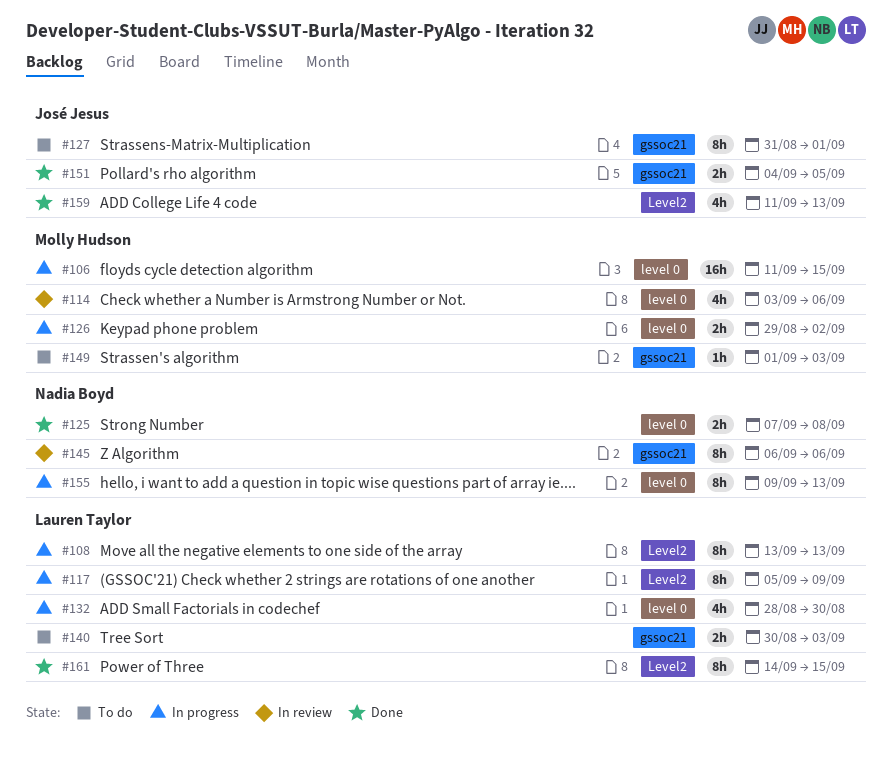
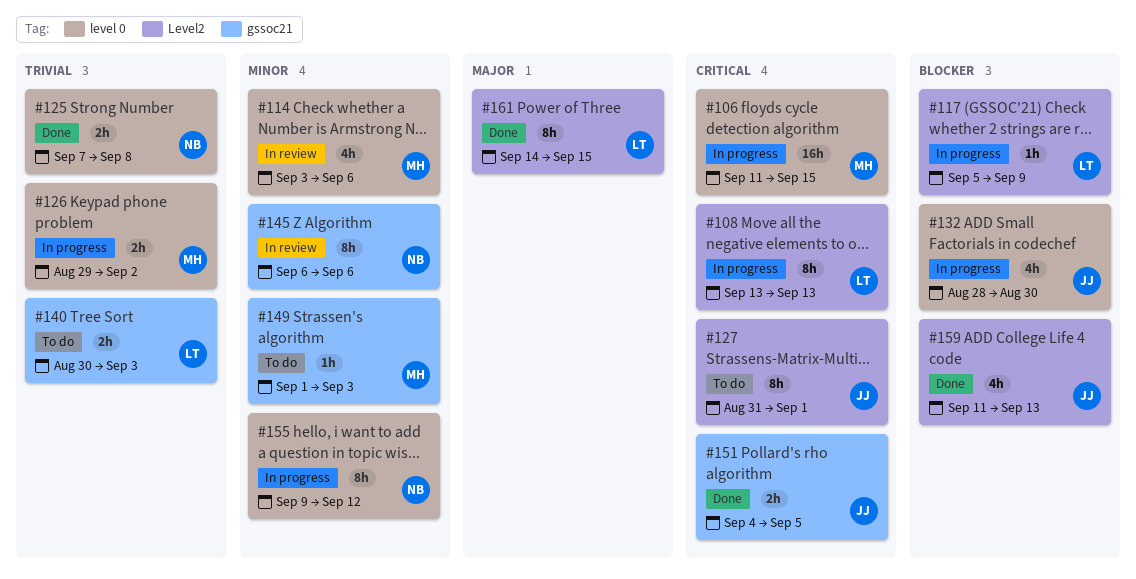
#117, estimate: 8h -> 1h
#127, label: gssoc21 -> Level2
#132, owner: Lauren Taylor -> José Jesus
#155, due: Sep 13 -> Sep 12

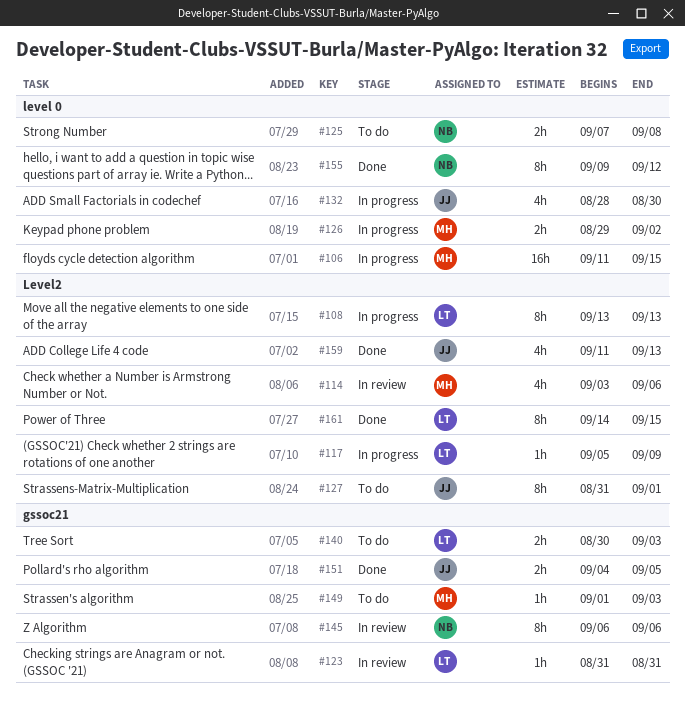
#114, label: level 0 -> Level2
#123: none -> present
#125, status: Done -> To do
#155, status: In progress -> Done

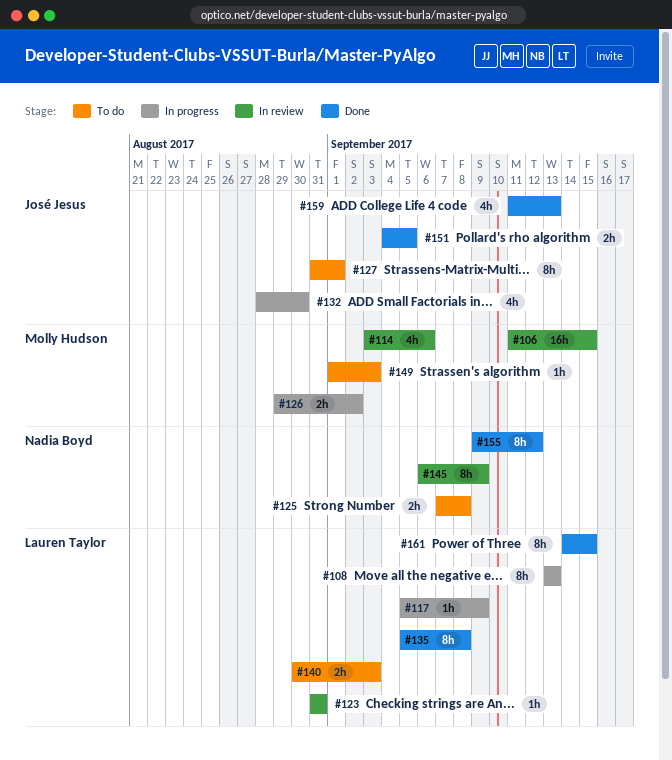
#106, status: In progress -> In review
#135: none -> present
#145, due: Sep 6 -> Sep 9

